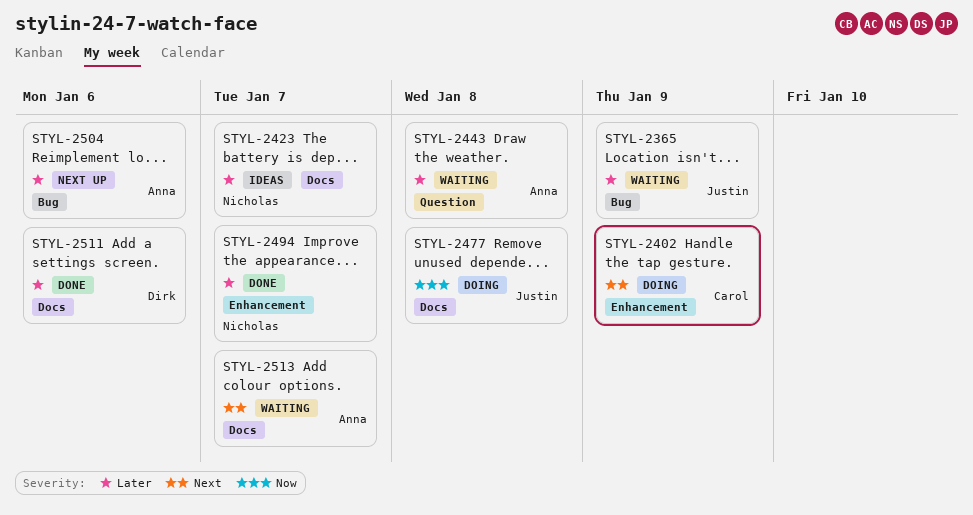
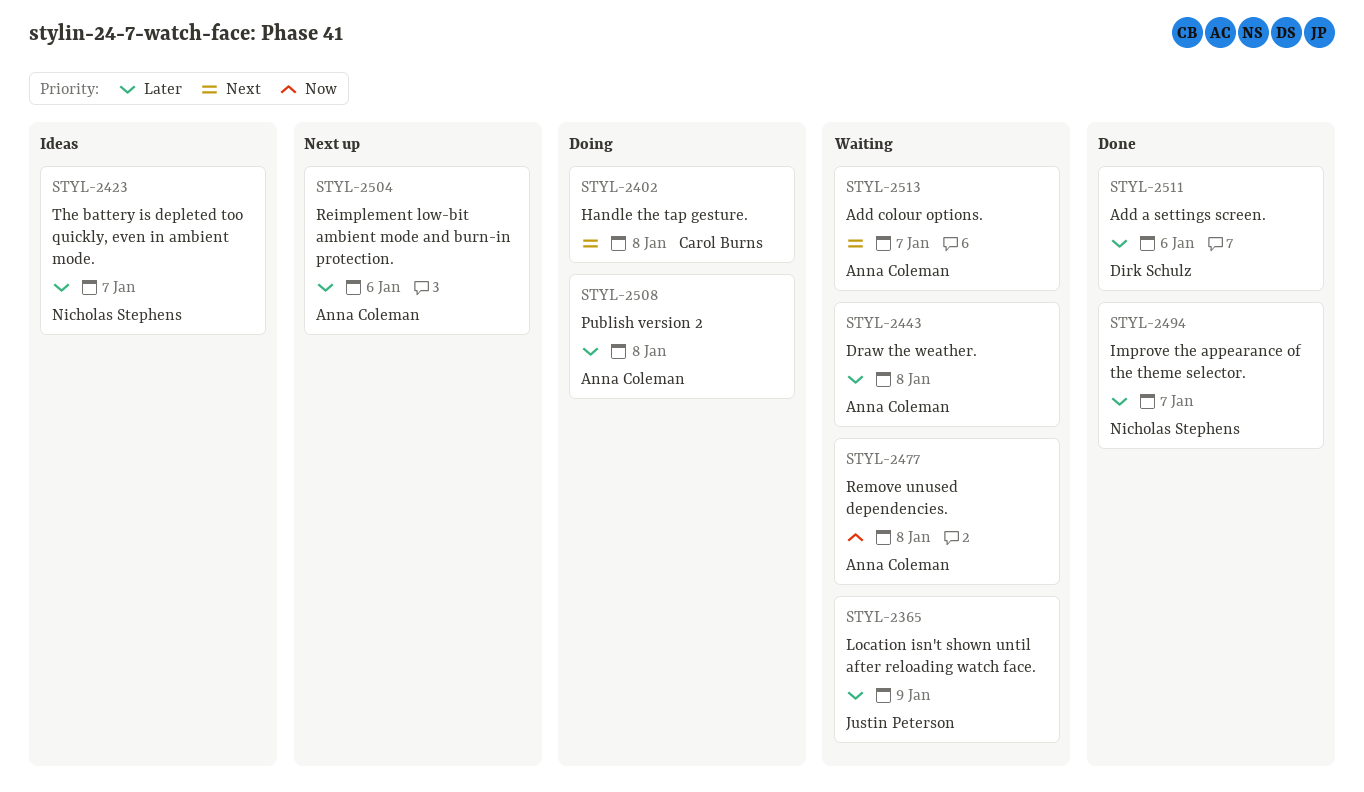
STYL-2402, due: Jan 9 -> Jan 8
STYL-2477, status: Doing -> Waiting
STYL-2477, owner: Justin Peterson -> Anna Coleman
STYL-2508: none -> present

